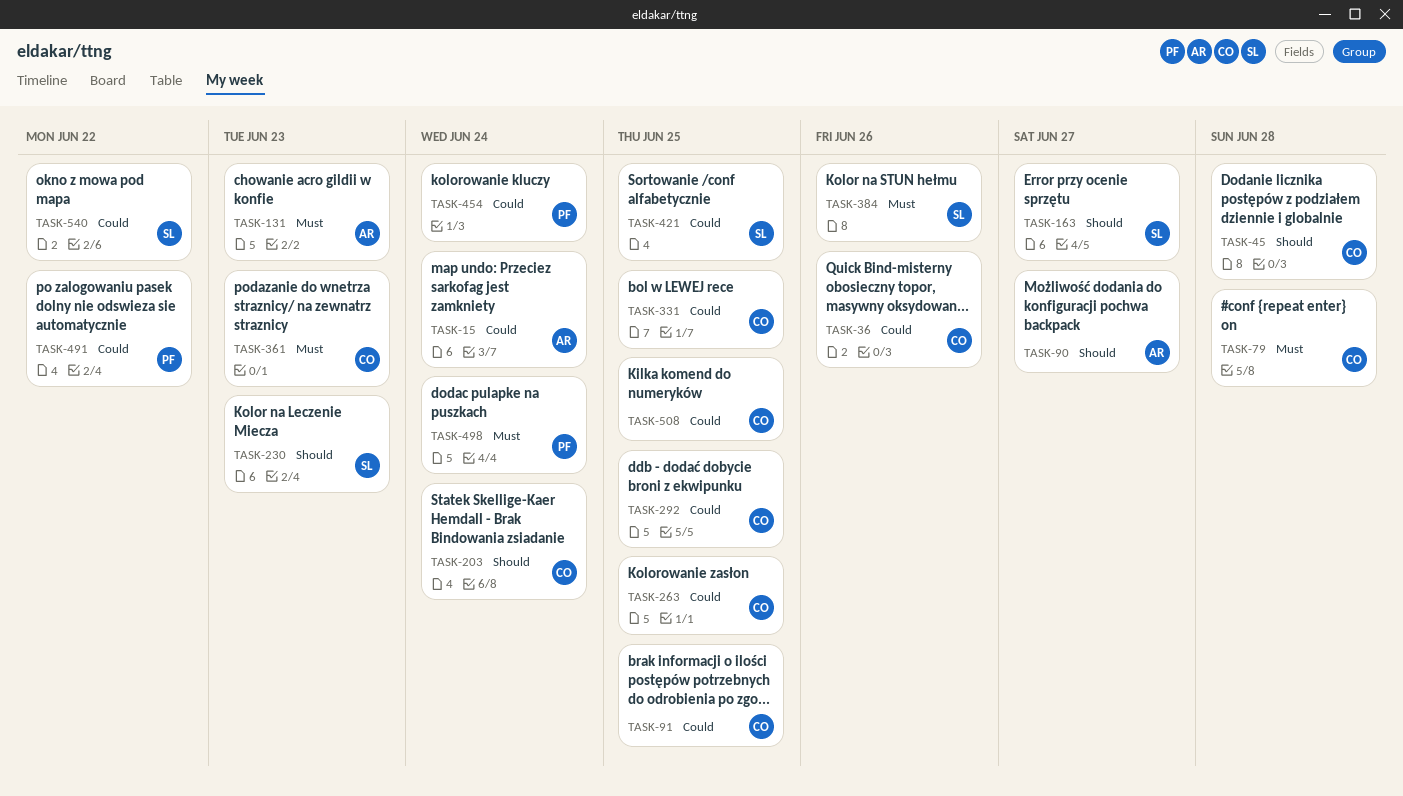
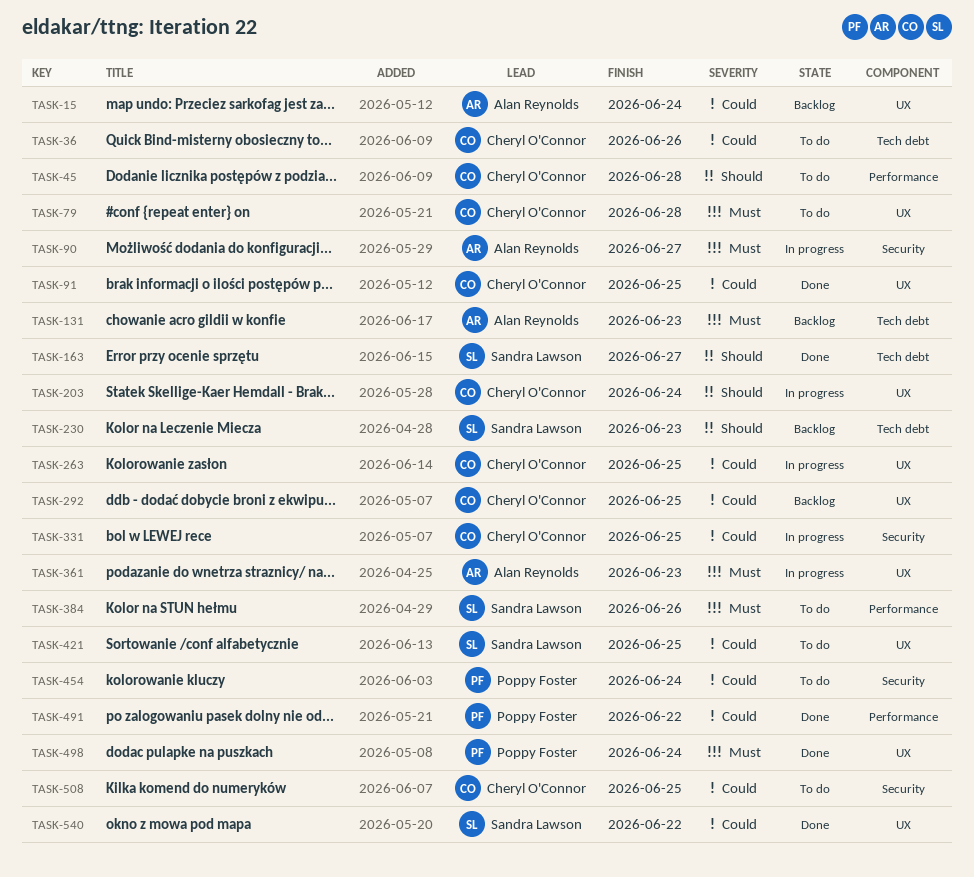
TASK-90, priority: Should -> Must
TASK-361, owner: Cheryl O'Connor -> Alan Reynolds

